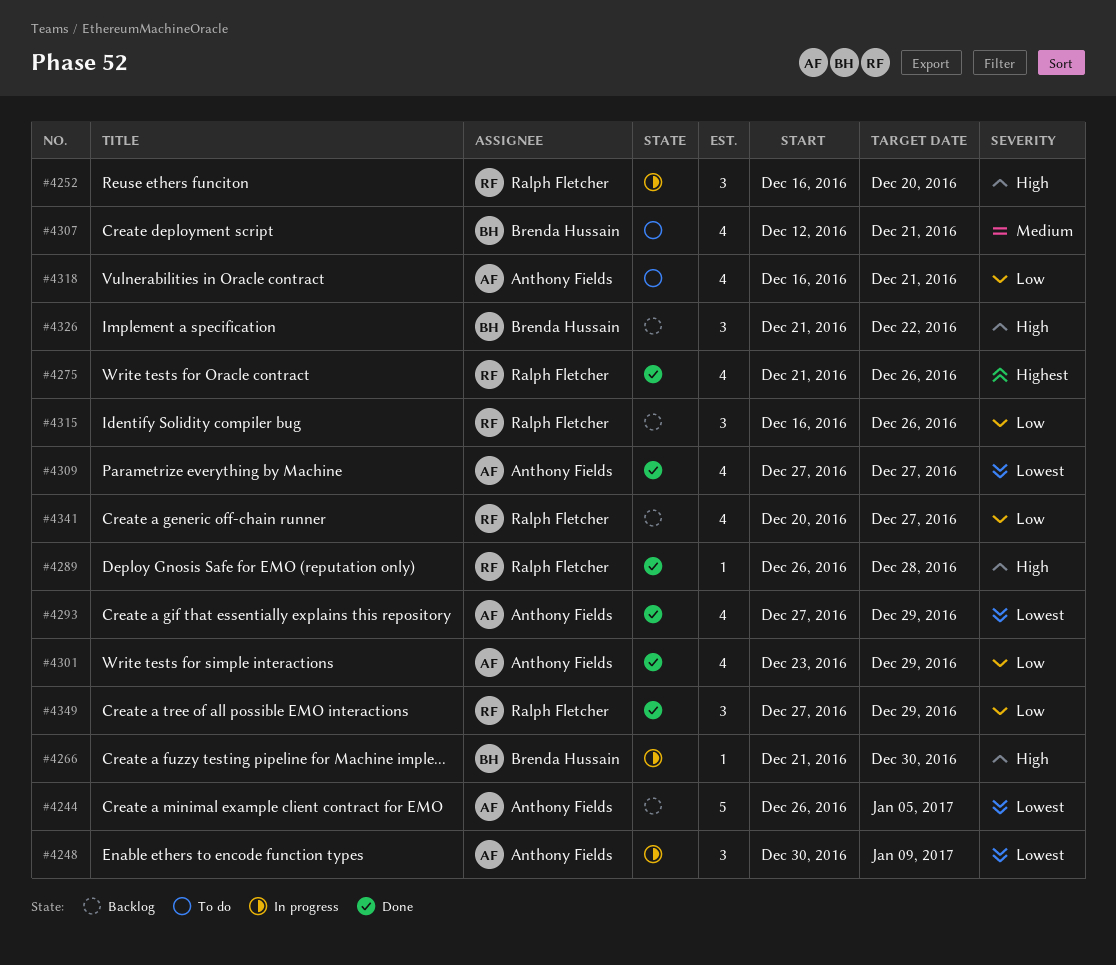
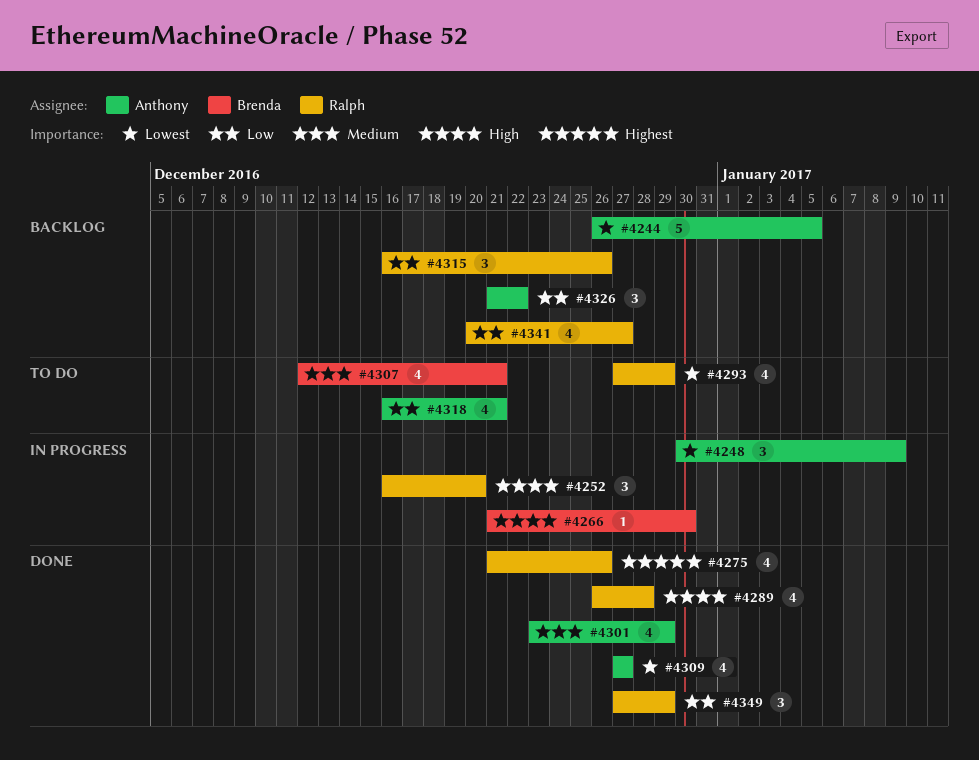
#4289, estimate: 1 -> 4
#4293, status: Done -> To do
#4293, owner: Anthony Fields -> Ralph Fletcher
#4301, priority: Low -> Medium
#4326, owner: Brenda Hussain -> Anthony Fields
#4326, priority: High -> Low

